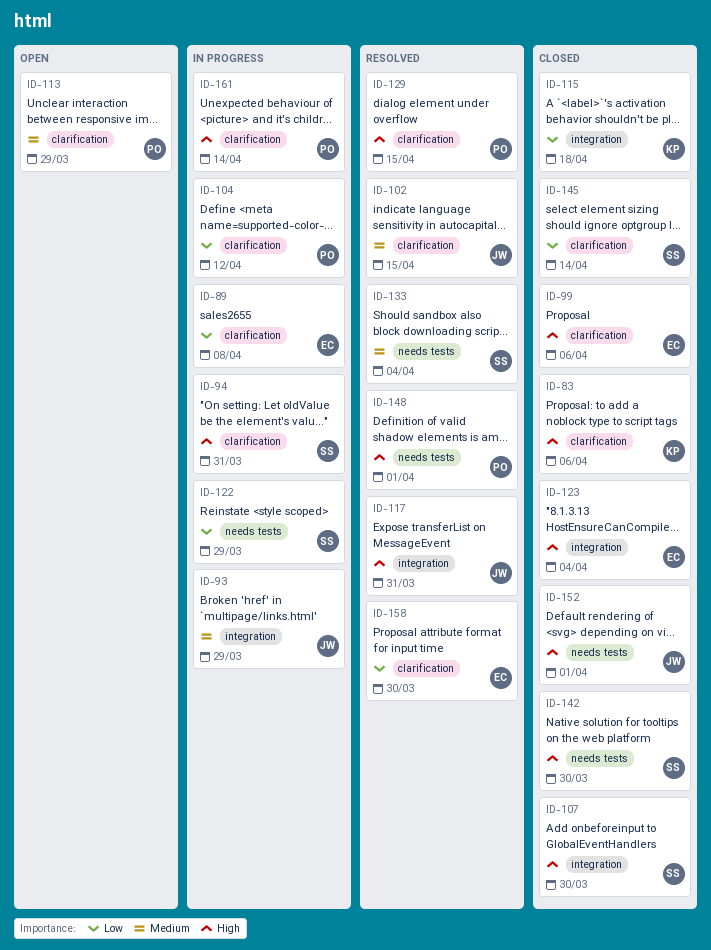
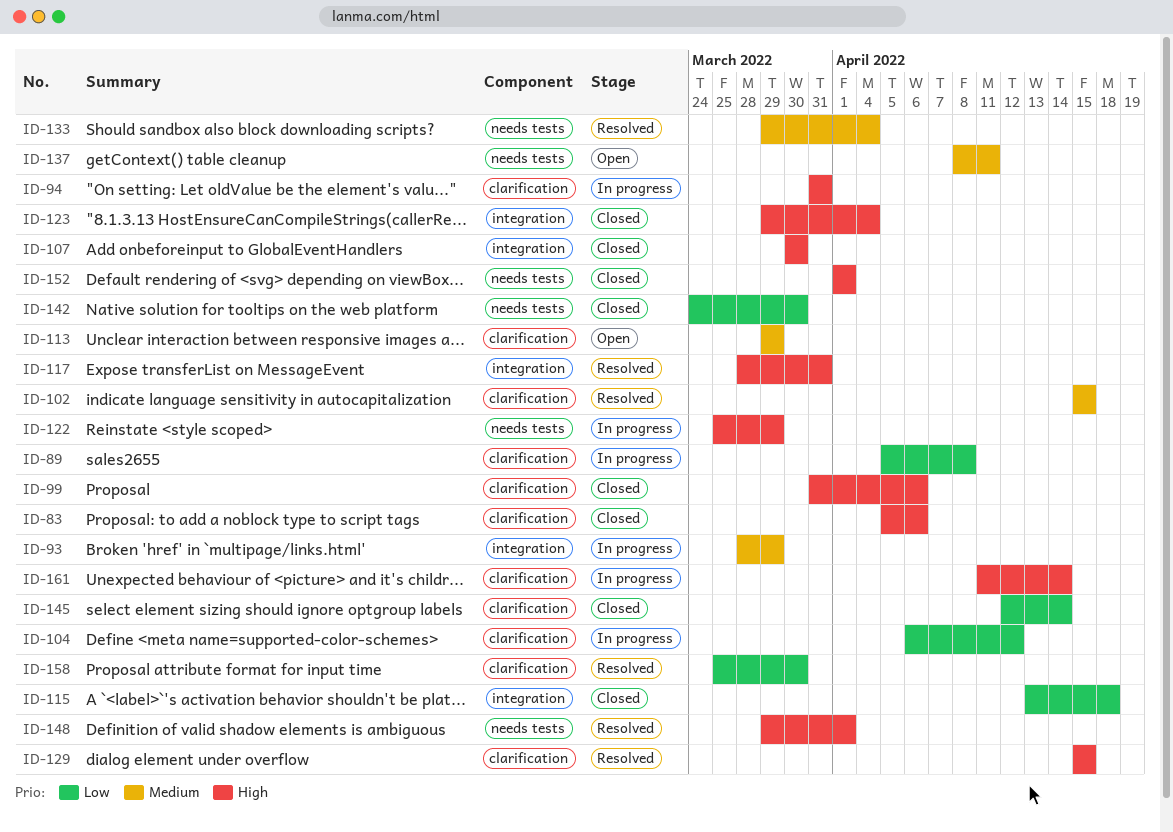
ID-122, priority: Low -> High
ID-137: none -> present
ID-142, priority: High -> Low

